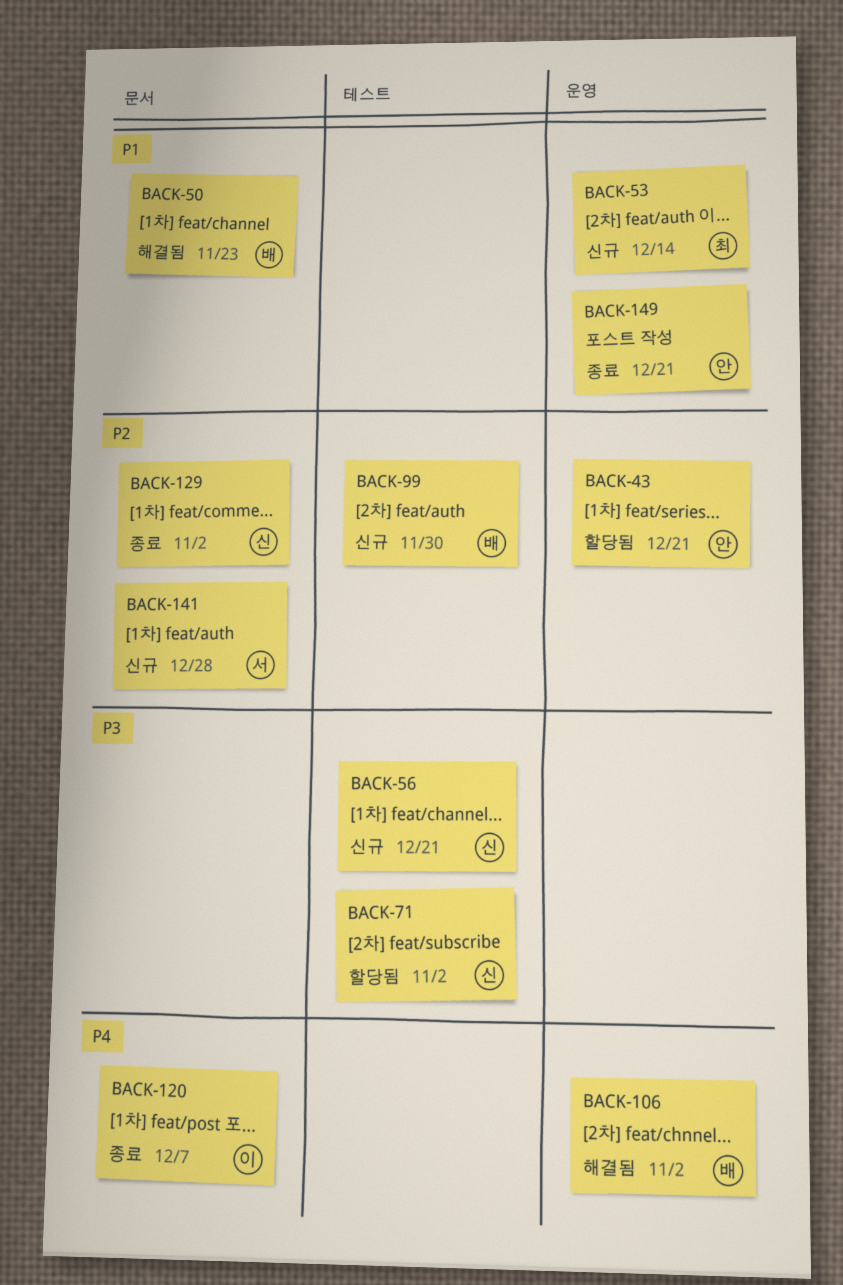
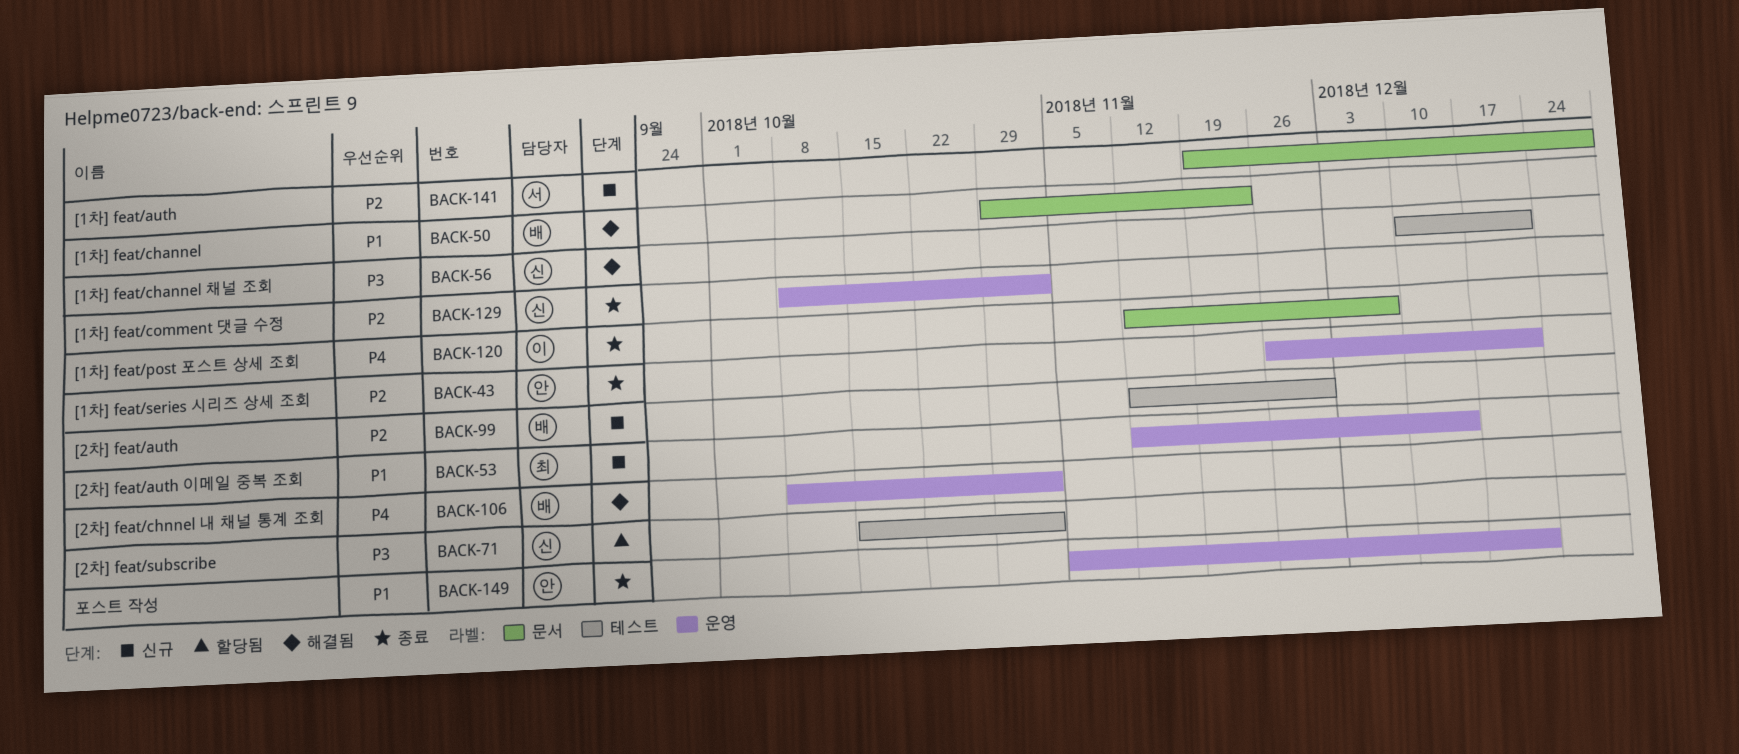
BACK-43, status: 할당됨 -> 종료
BACK-56, status: 신규 -> 해결됨
BACK-129, label: 문서 -> 운영

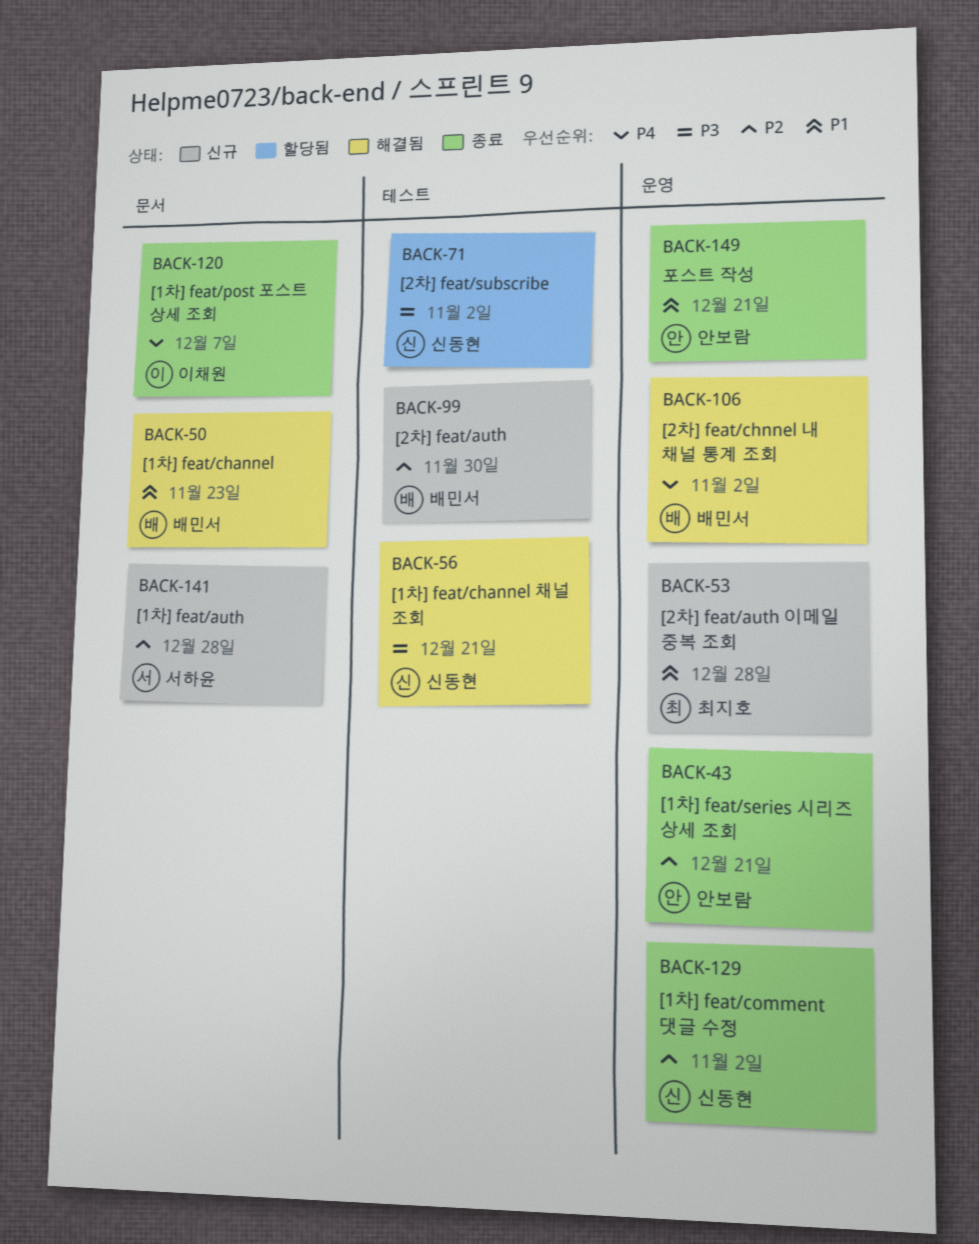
BACK-53, due: Dec 14 -> Dec 28

